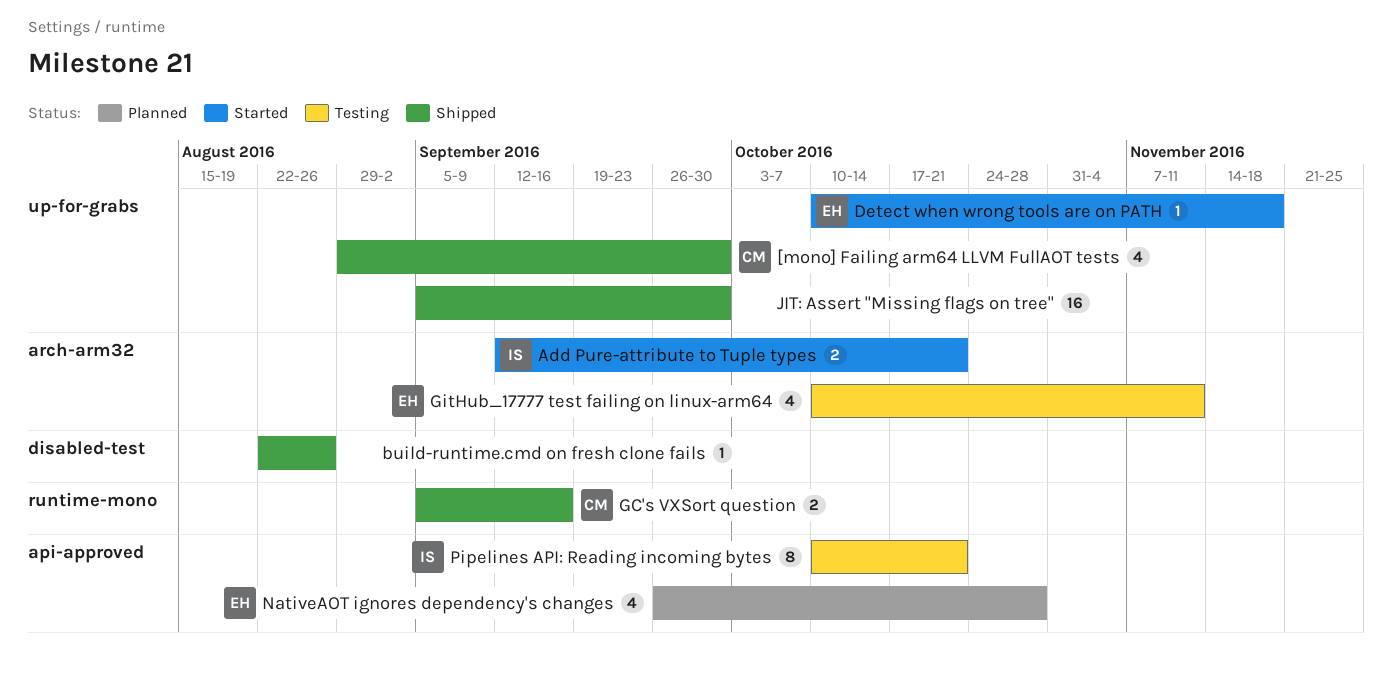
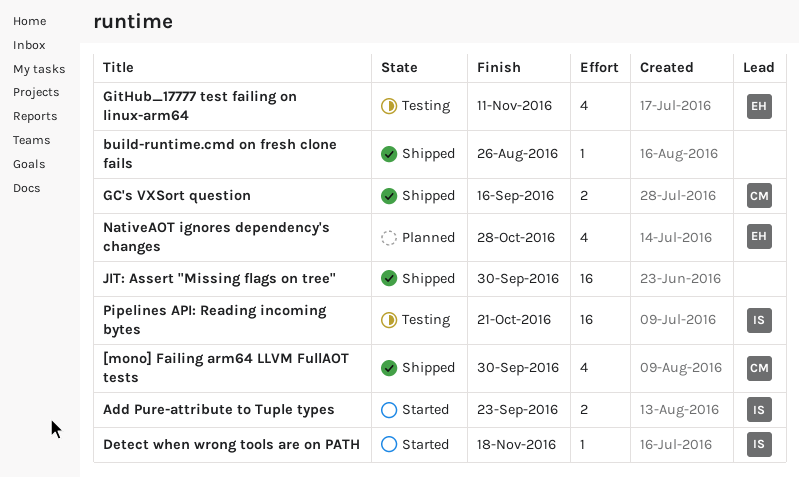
Add Pure-attribute to Tuple types, due: Oct 21 -> Sep 23
Detect when wrong tools are on PATH, owner: EH -> IS
Pipelines API: Reading incoming bytes, estimate: 8 -> 16

